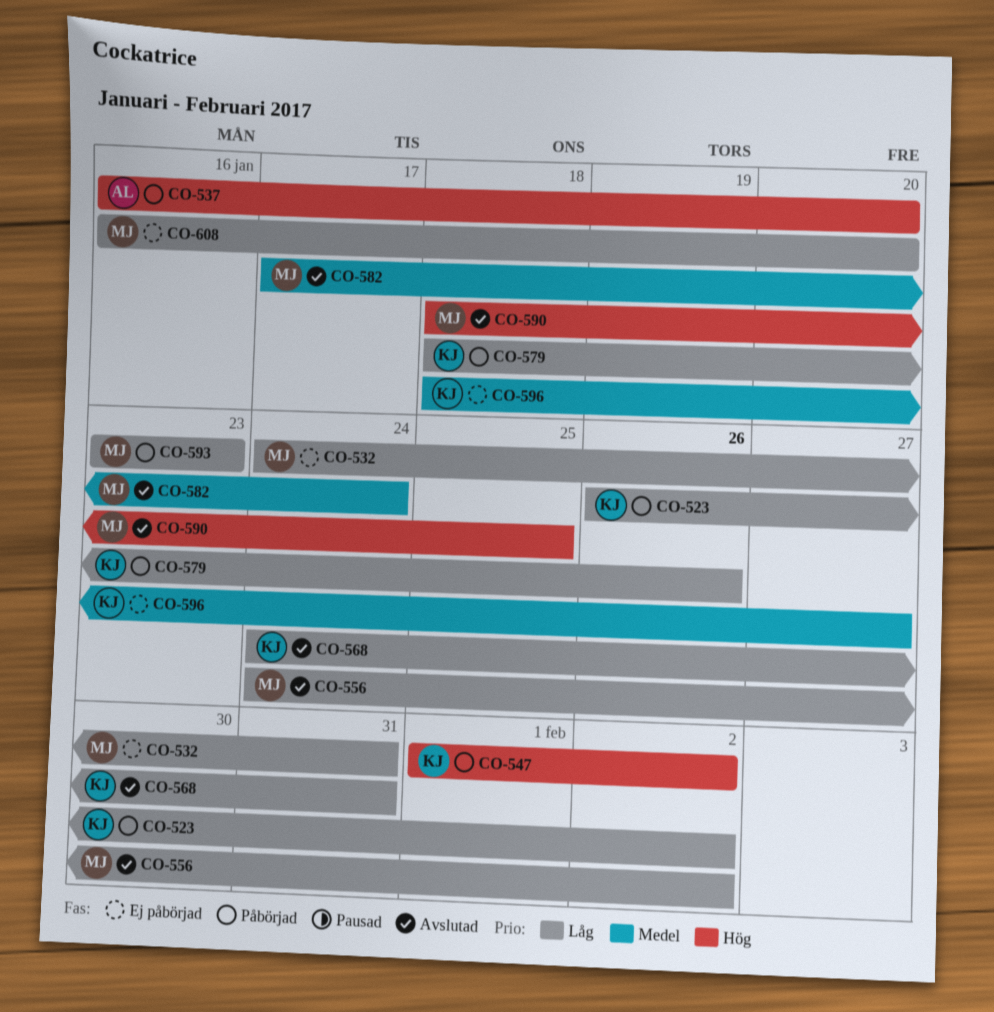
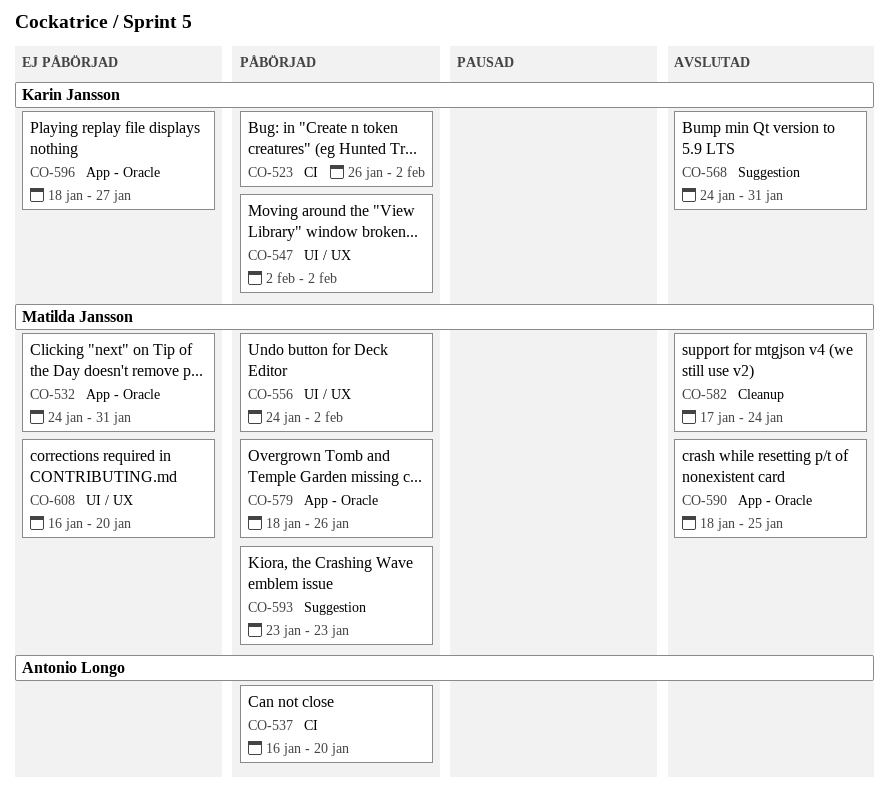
CO-547, start: Feb 1 -> Feb 2
CO-556, status: Avslutad -> Påbörjad
CO-579, owner: Karin Jansson -> Matilda Jansson

